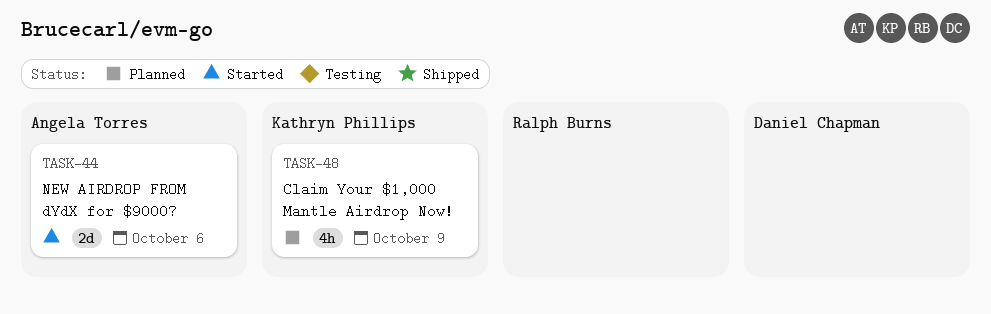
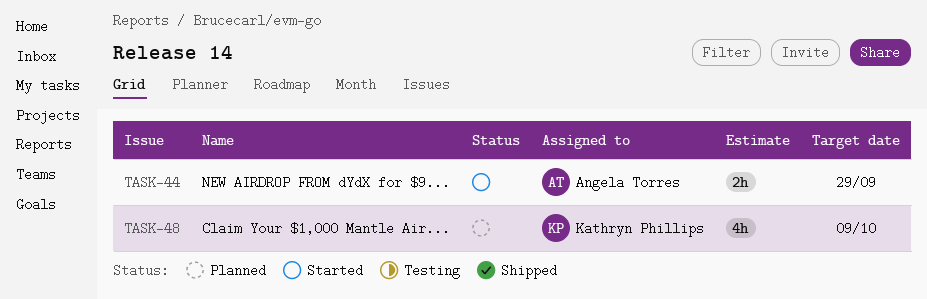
TASK-44, estimate: 2d -> 2h
TASK-44, due: Oct 6 -> Sep 29

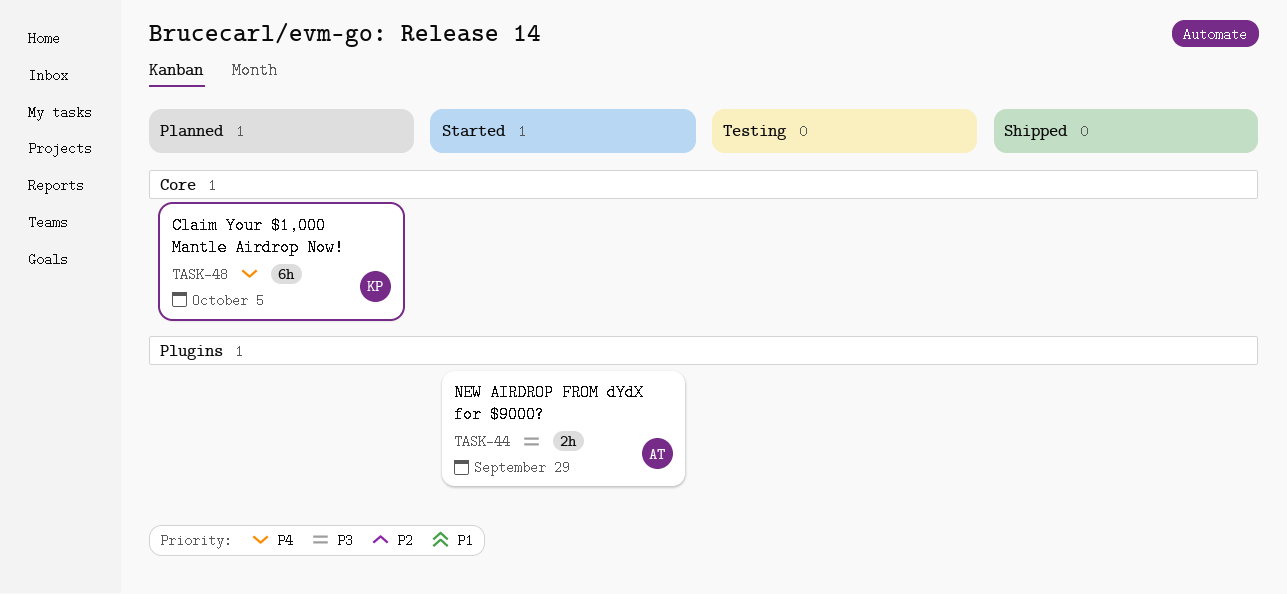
TASK-48, estimate: 4h -> 6h
TASK-48, due: Oct 9 -> Oct 5

